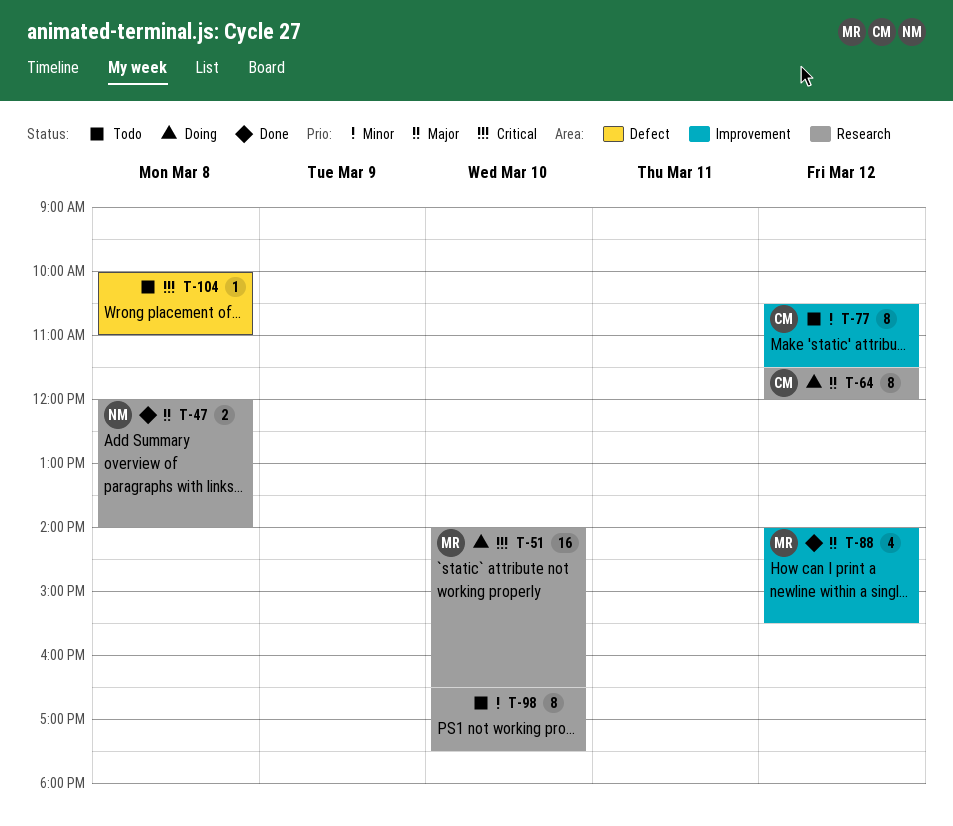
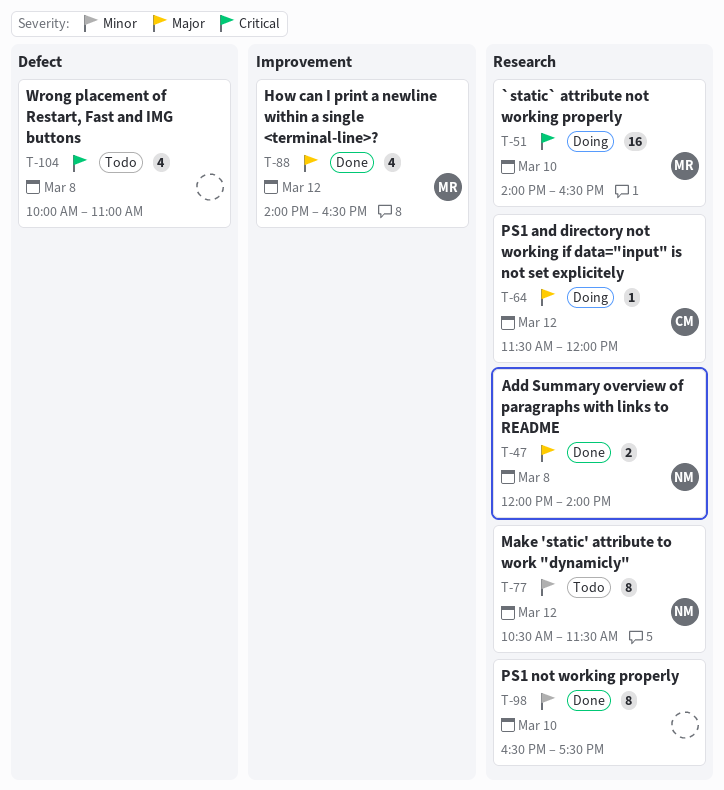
T-64, estimate: 8 -> 1
T-77, owner: CM -> NM
T-77, label: Improvement -> Research
T-88, ends: 15:30 -> 16:30
T-98, status: Todo -> Done
T-104, estimate: 1 -> 4

